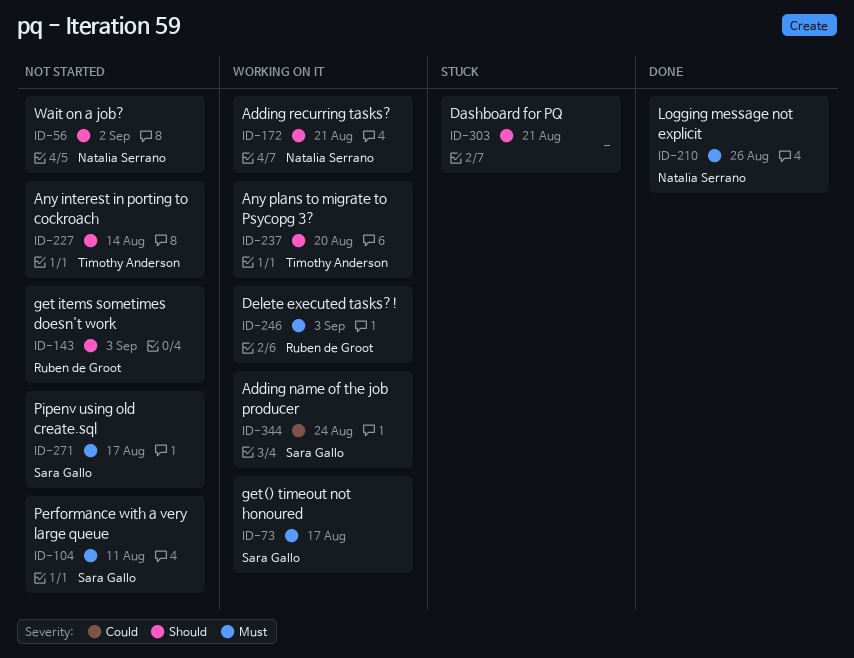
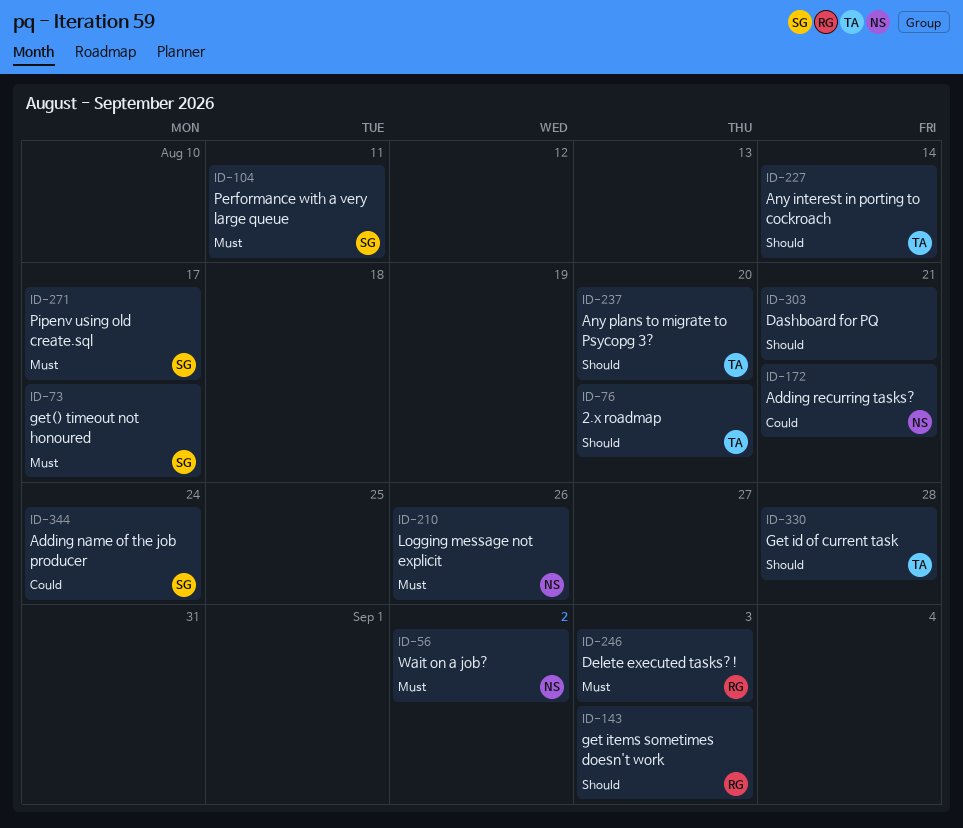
ID-56, priority: Should -> Must
ID-76: none -> present
ID-172, priority: Should -> Could
ID-330: none -> present

